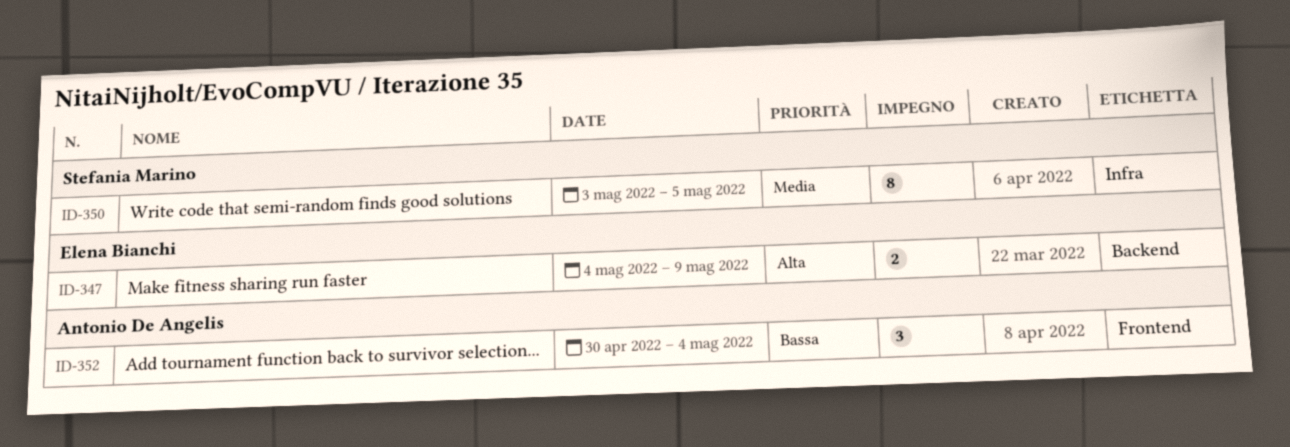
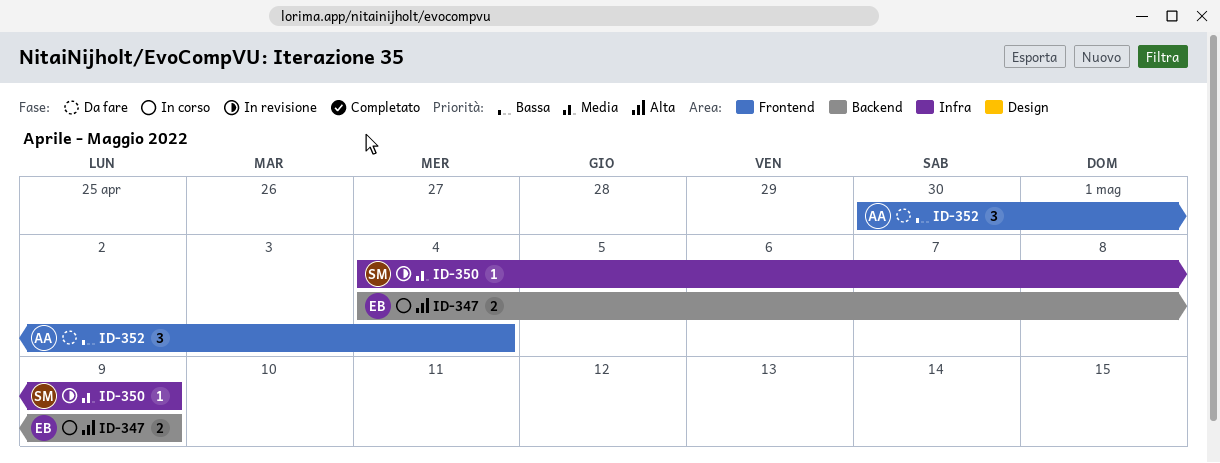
ID-350, estimate: 8 -> 1
ID-350, start: May 3 -> May 4
ID-350, due: May 5 -> May 9

